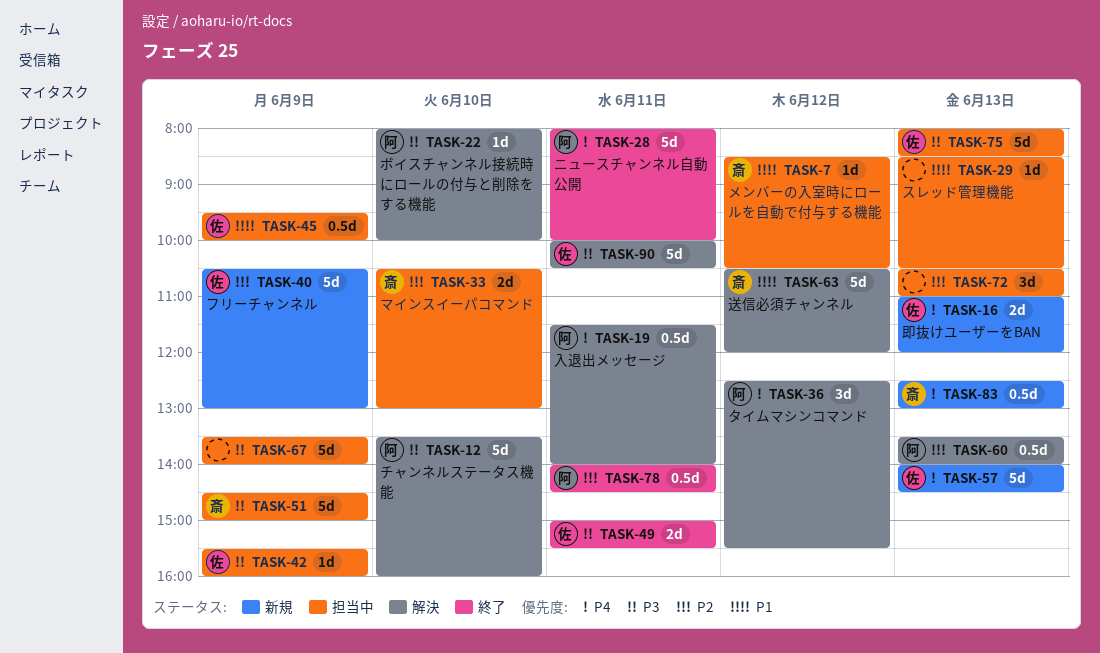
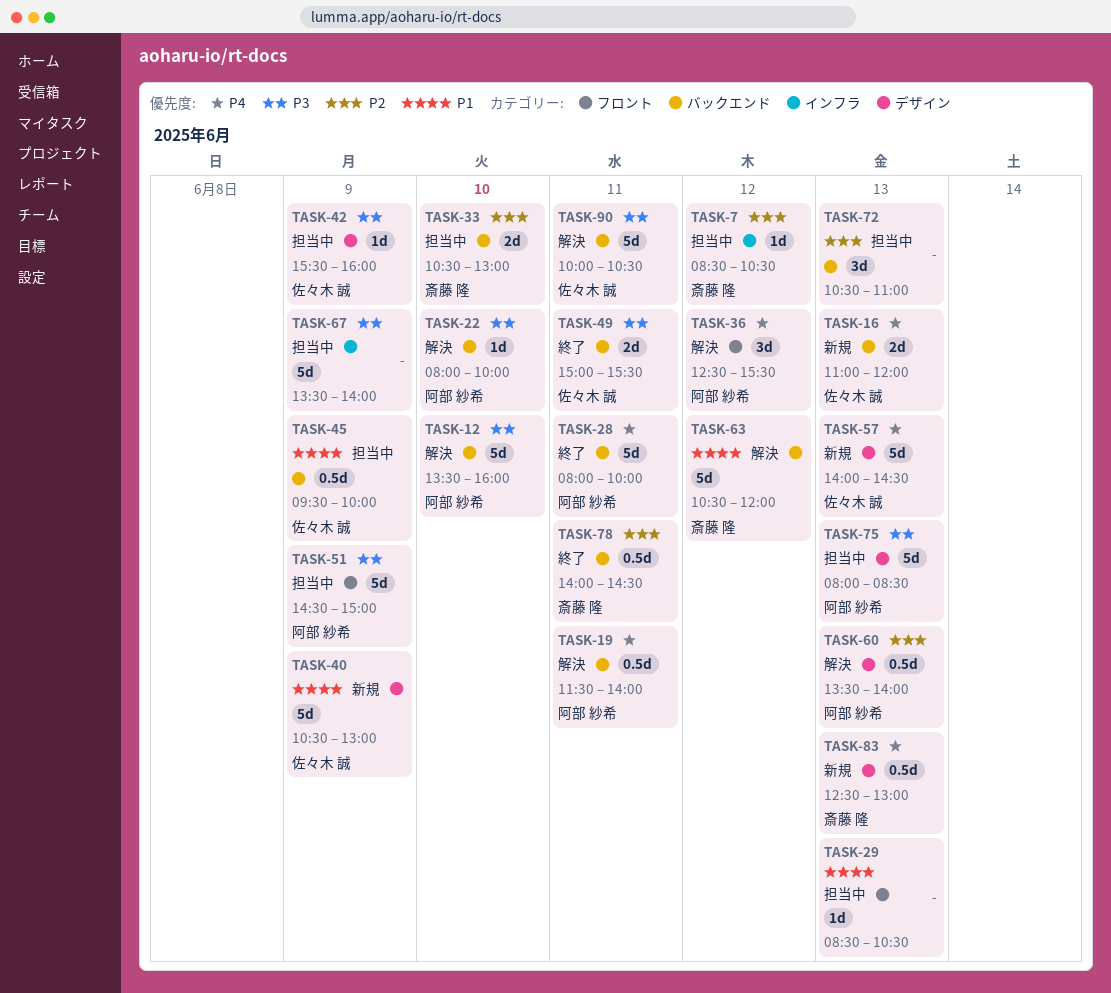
TASK-7, priority: P1 -> P2
TASK-40, priority: P2 -> P1
TASK-51, owner: 斎藤 隆 -> 阿部 紗希
TASK-75, owner: 佐々木 誠 -> 阿部 紗希
TASK-78, owner: 阿部 紗希 -> 斎藤 隆

